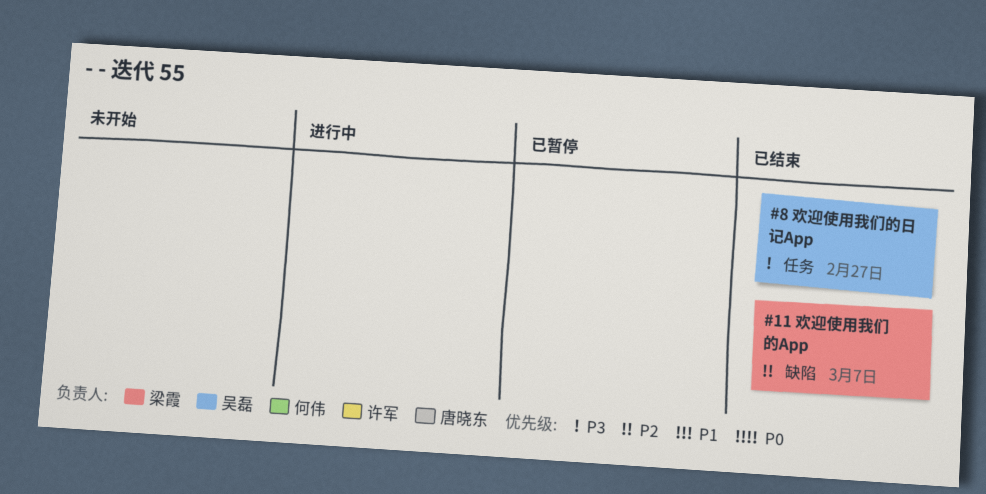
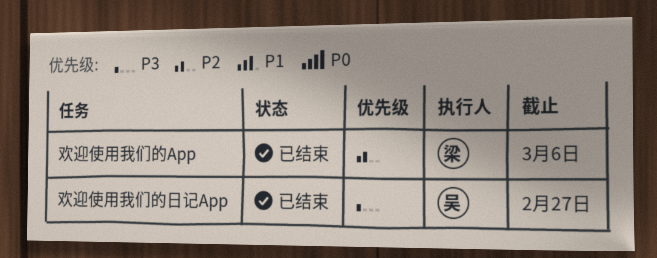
欢迎使用我们的App, due: Mar 7 -> Mar 6

